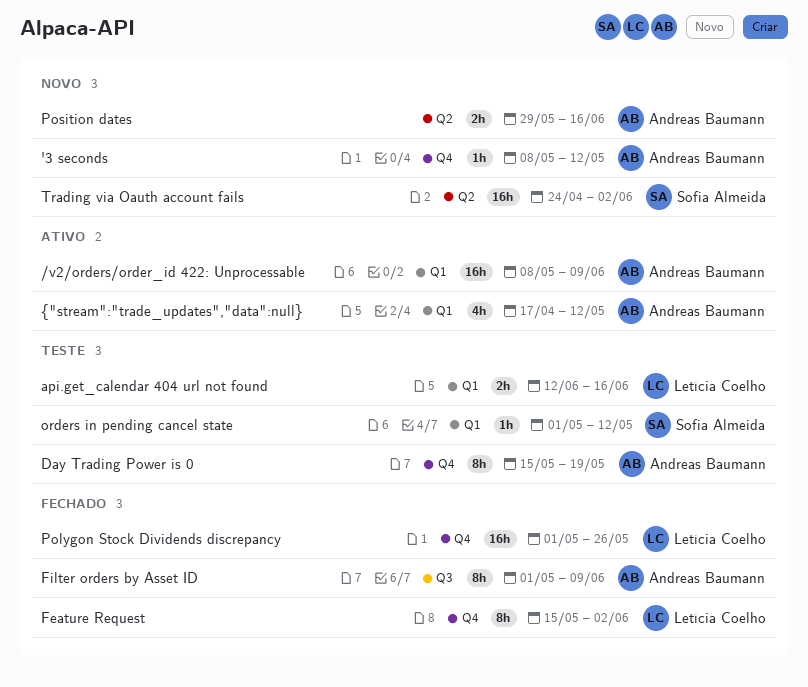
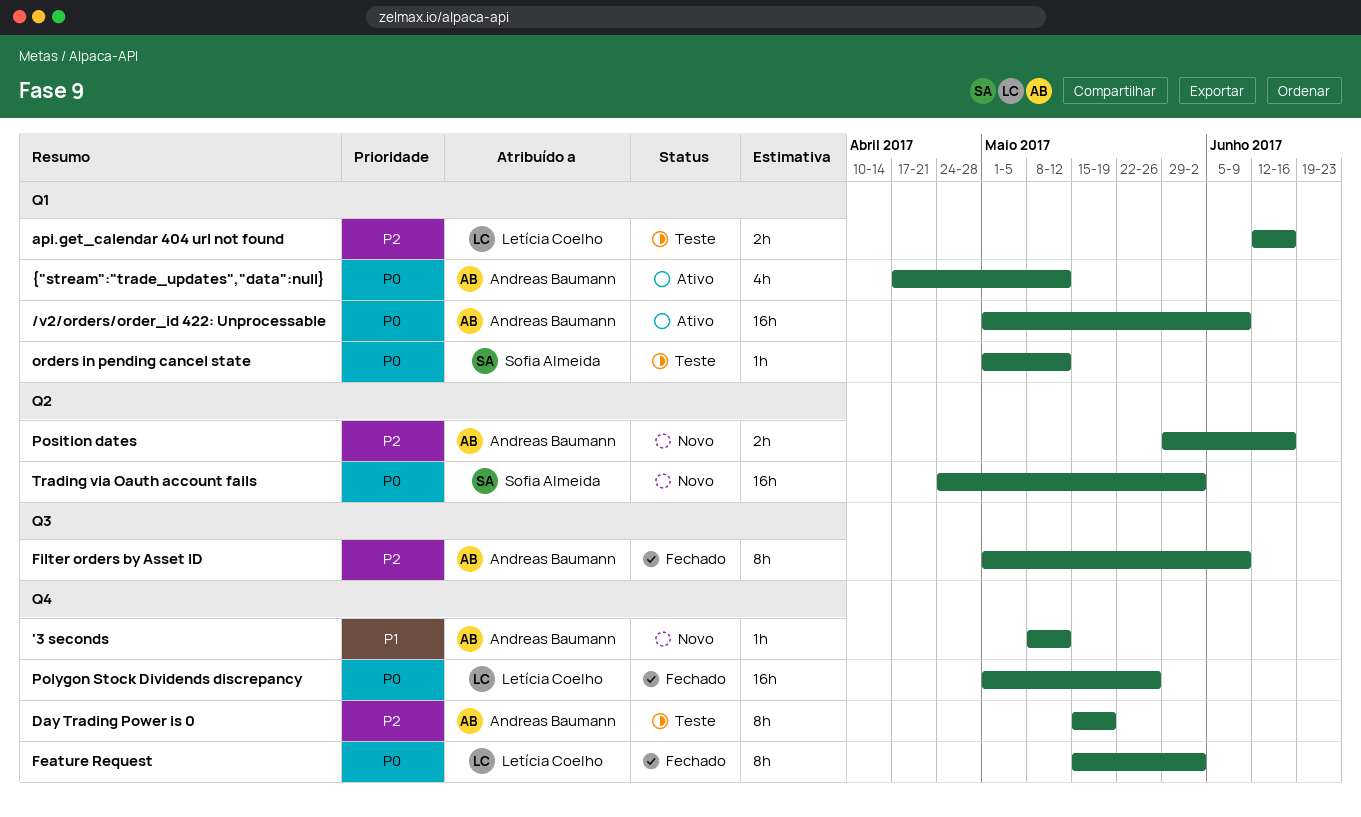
/v2/orders/order_id 422: Unprocessable, start: May 8 -> May 1

